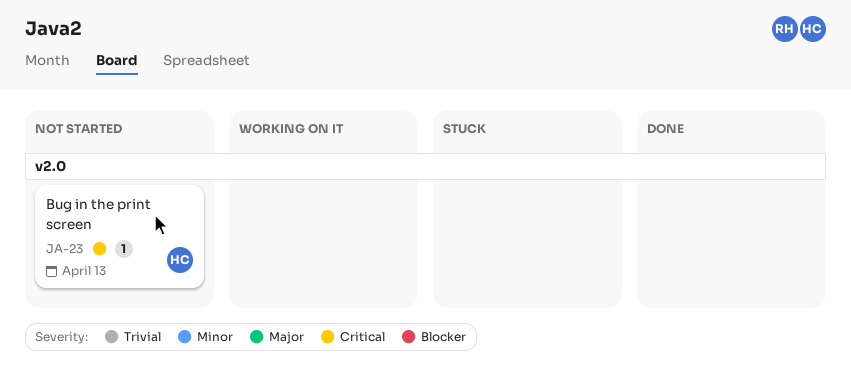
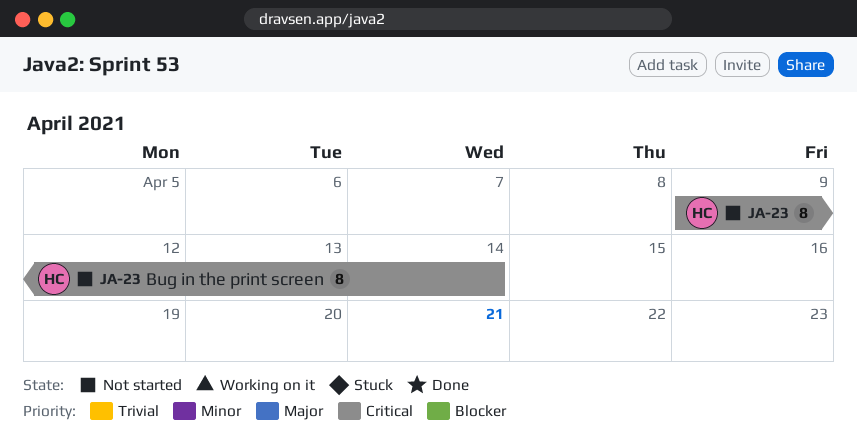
JA-23, estimate: 1 -> 8
JA-23, due: Apr 13 -> Apr 14

